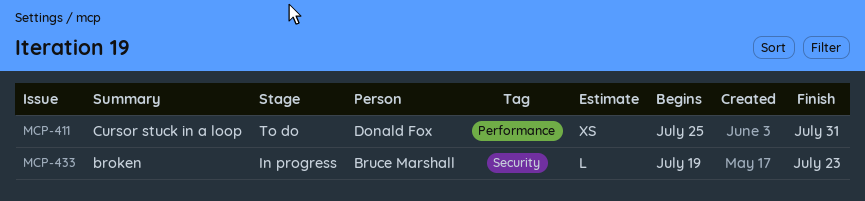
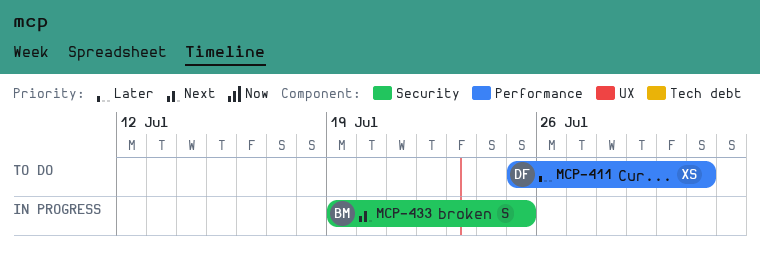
MCP-433, estimate: L -> S
MCP-433, due: Jul 23 -> Jul 25

